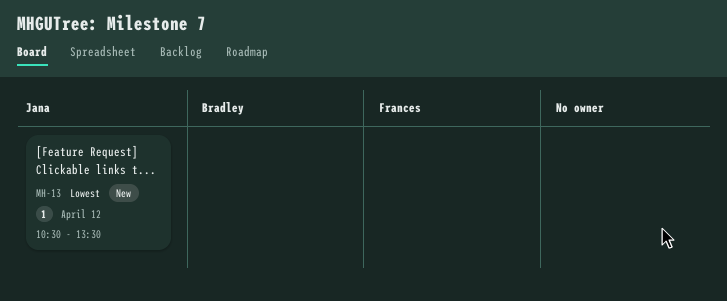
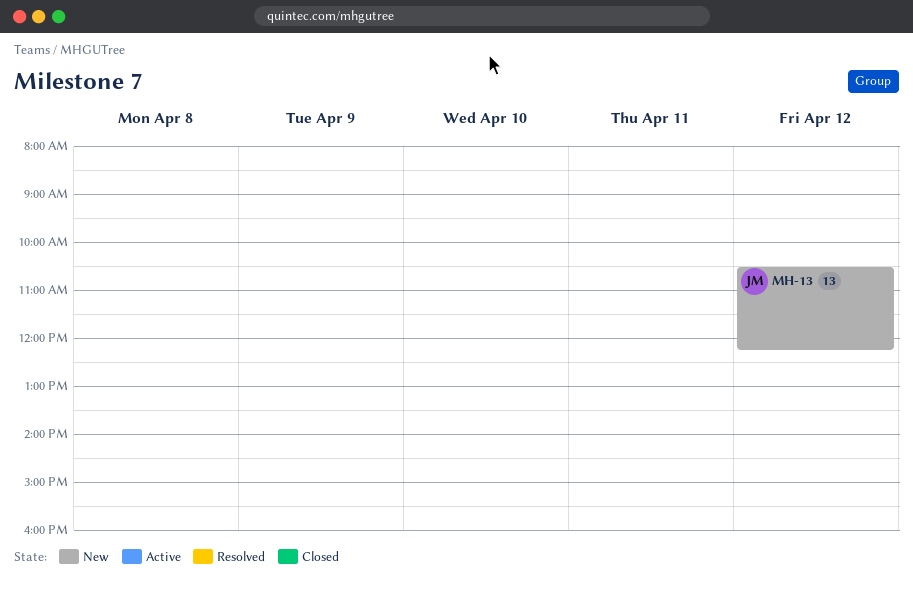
MH-13, estimate: 1 -> 13
MH-13, ends: 13:30 -> 12:15

